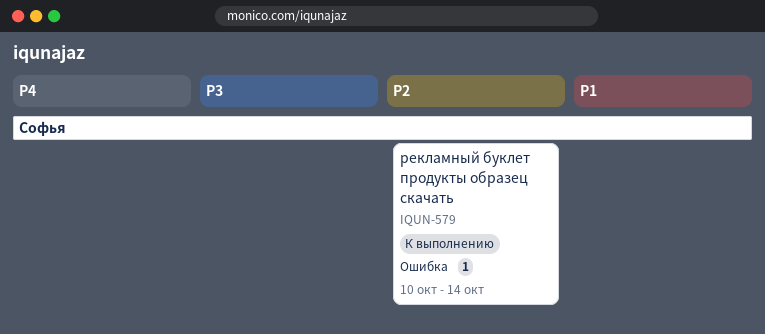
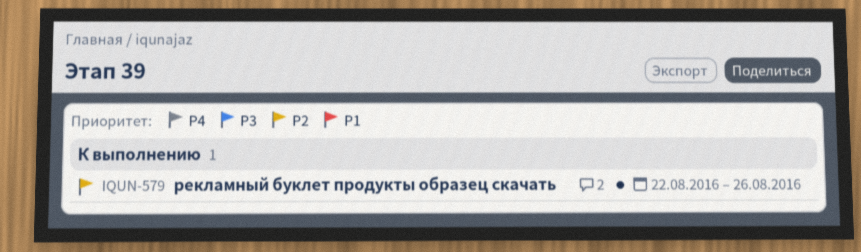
IQUN-579, start: Oct 10 -> Aug 22
IQUN-579, due: Oct 14 -> Aug 26

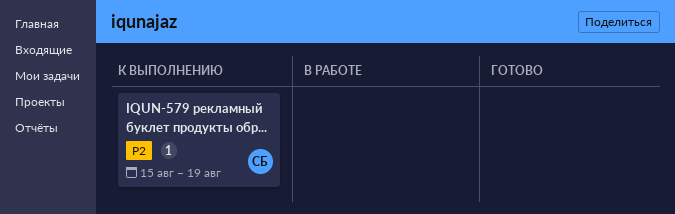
IQUN-579, start: Aug 22 -> Aug 15
IQUN-579, due: Aug 26 -> Aug 19

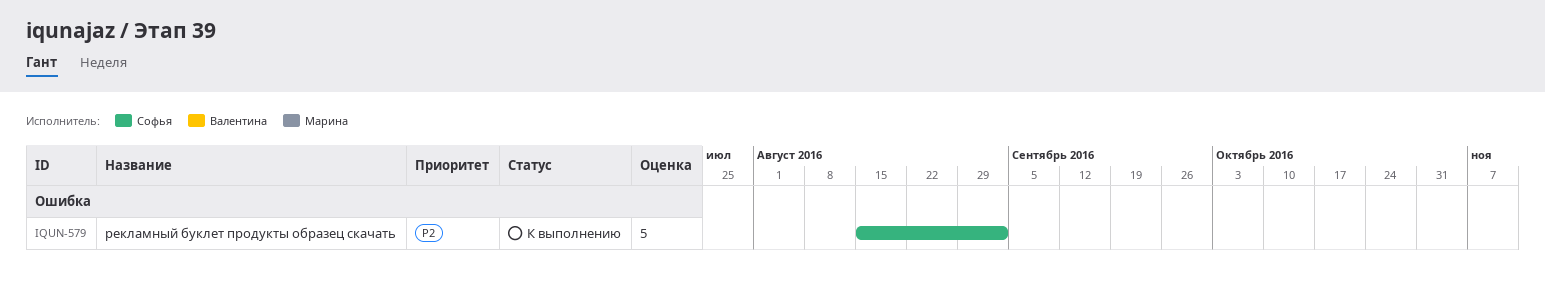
IQUN-579, estimate: 1 -> 5
IQUN-579, due: Aug 19 -> Sep 2

